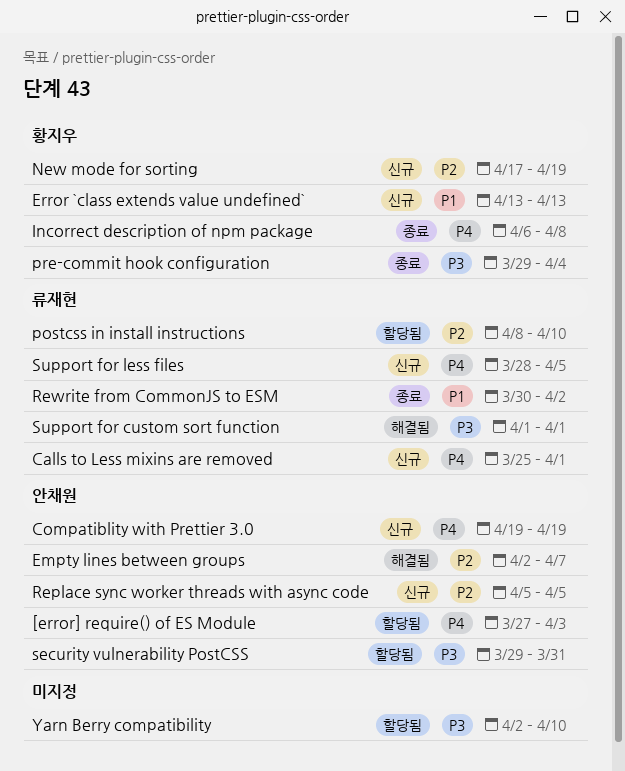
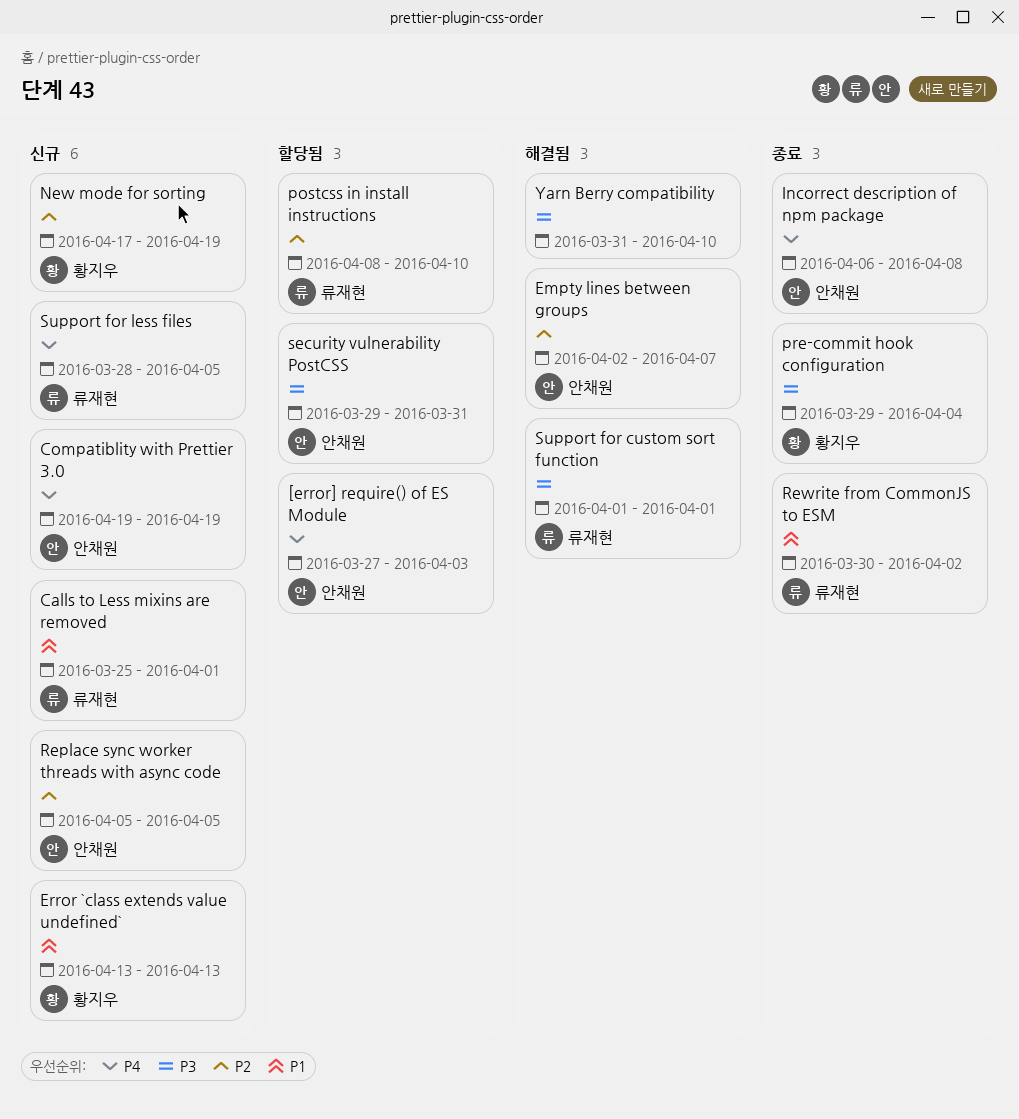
Calls to Less mixins are removed, priority: P4 -> P1
Incorrect description of npm package, owner: 황지우 -> 안채원
Yarn Berry compatibility, status: 할당됨 -> 해결됨
Yarn Berry compatibility, start: Apr 2 -> Mar 31

